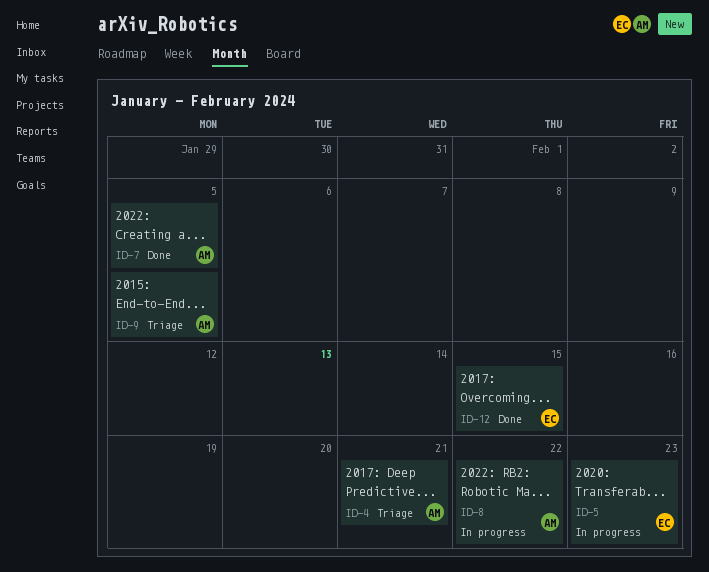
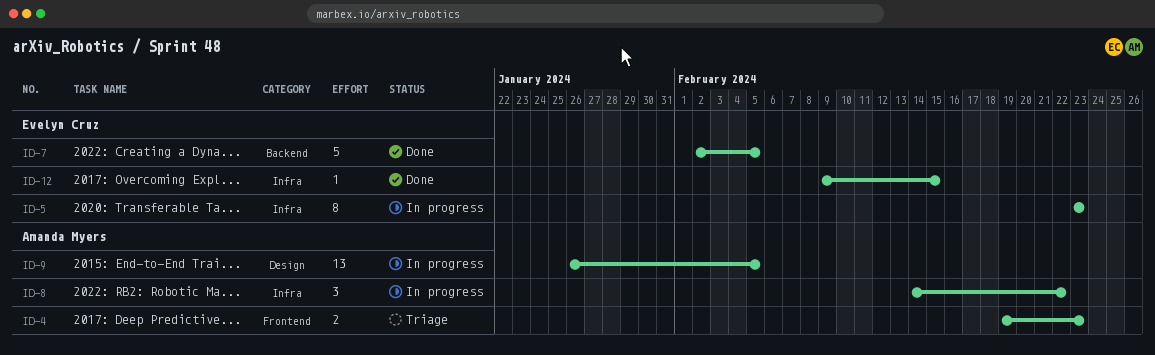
ID-4, due: Feb 21 -> Feb 23
ID-7, owner: Amanda Myers -> Evelyn Cruz
ID-9, status: Triage -> In progress

